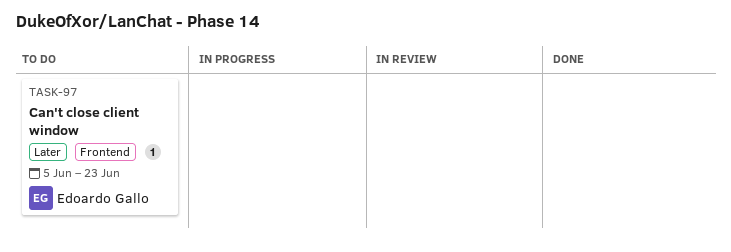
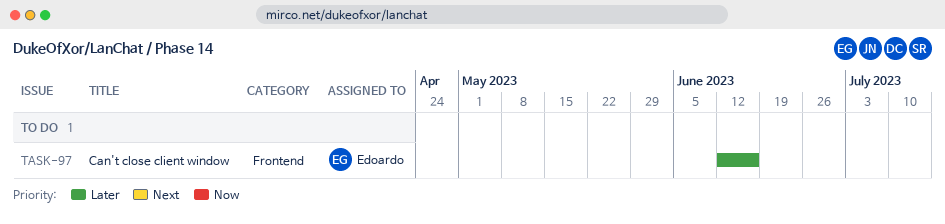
TASK-97, start: Jun 5 -> Jun 12
TASK-97, due: Jun 23 -> Jun 16

